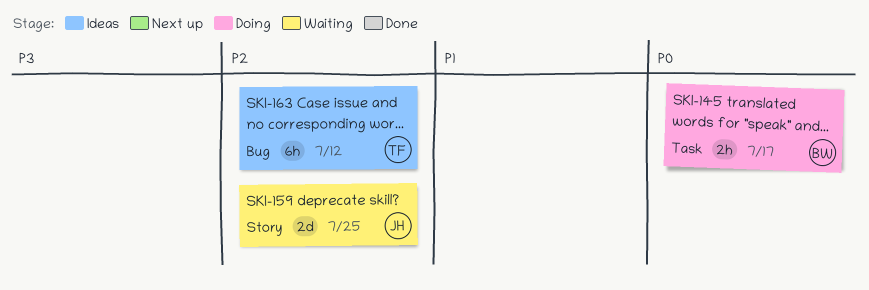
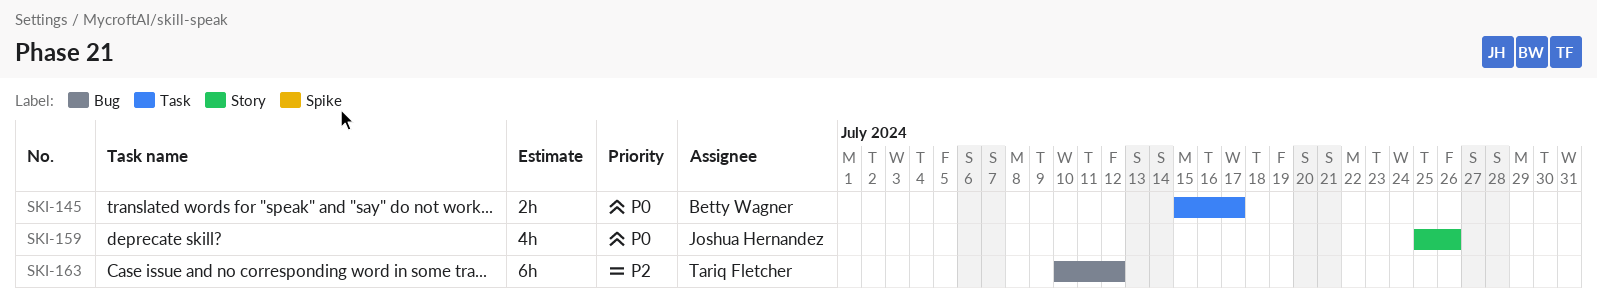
SKI-159, priority: P2 -> P0
SKI-159, estimate: 2d -> 4h
SKI-159, due: Jul 25 -> Jul 26

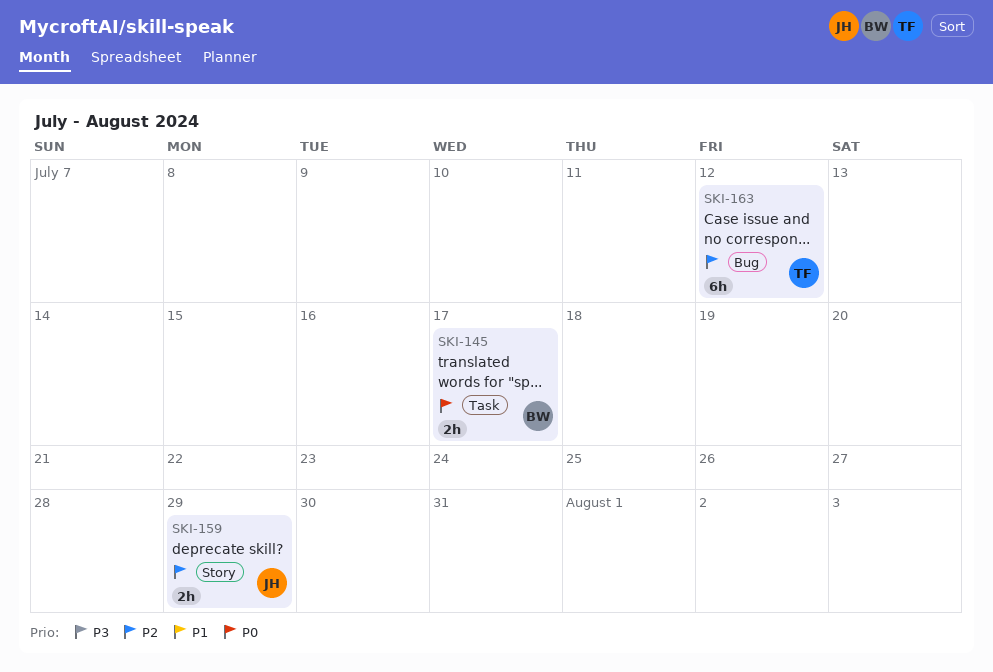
SKI-159, priority: P0 -> P2
SKI-159, estimate: 4h -> 2h
SKI-159, due: Jul 26 -> Jul 29

